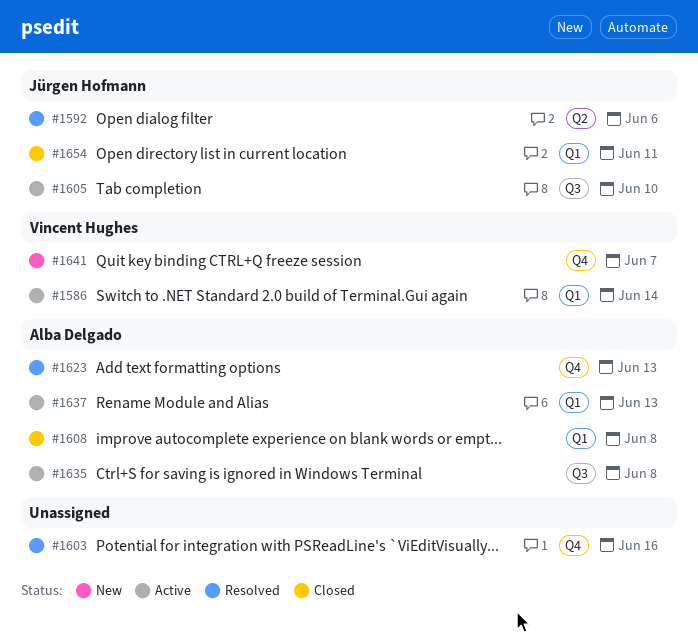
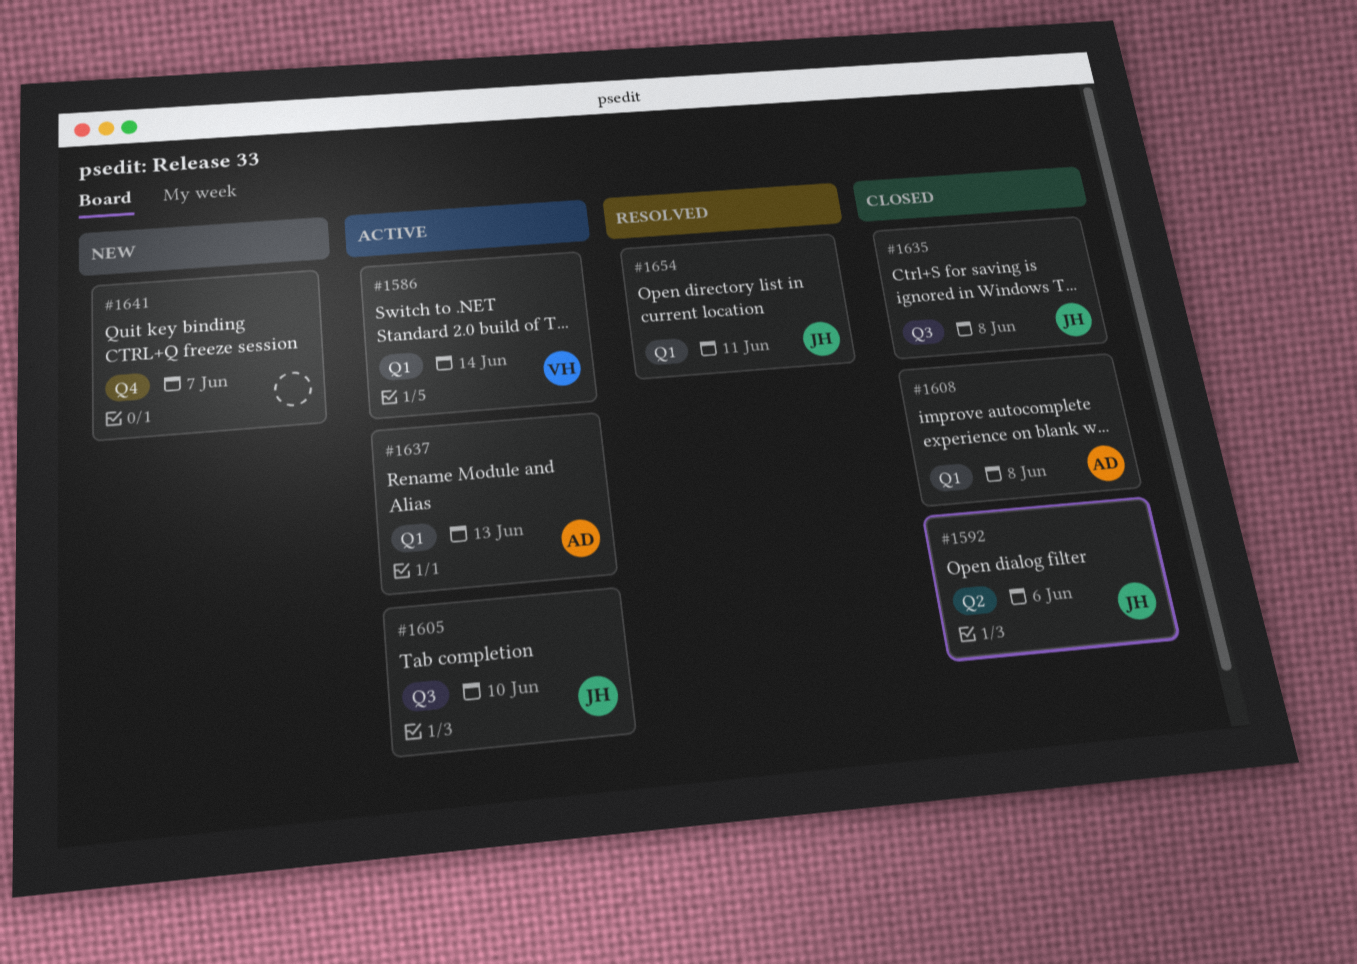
#1592, status: Resolved -> Closed
#1603: present -> none
#1623: present -> none
#1635, status: Active -> Closed
#1635, owner: Alba Delgado -> Jürgen Hofmann
#1641, owner: Vincent Hughes -> none
#1654, status: Closed -> Resolved

